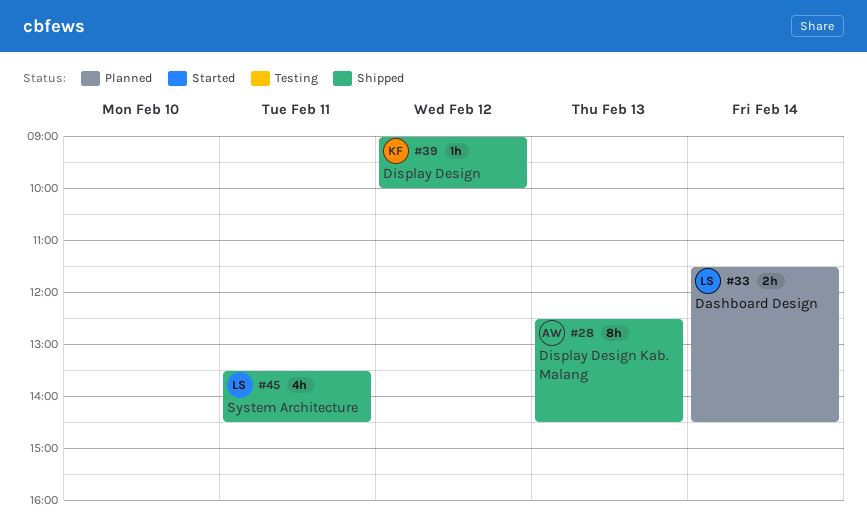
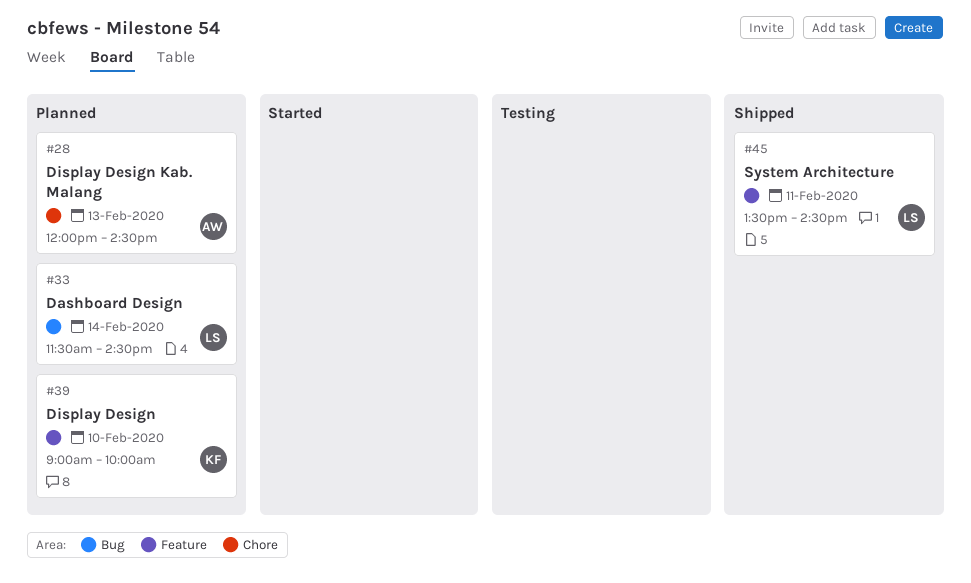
#28, status: Shipped -> Planned
#28, begins: 12:30 -> 12:00
#39, status: Shipped -> Planned
#39, day: Feb 12 -> Feb 10

